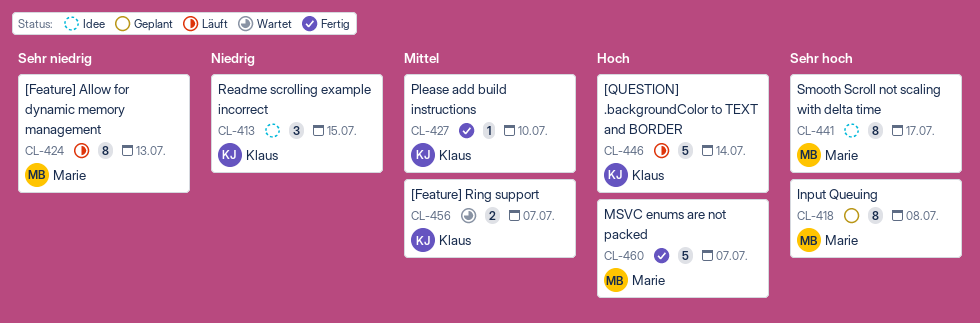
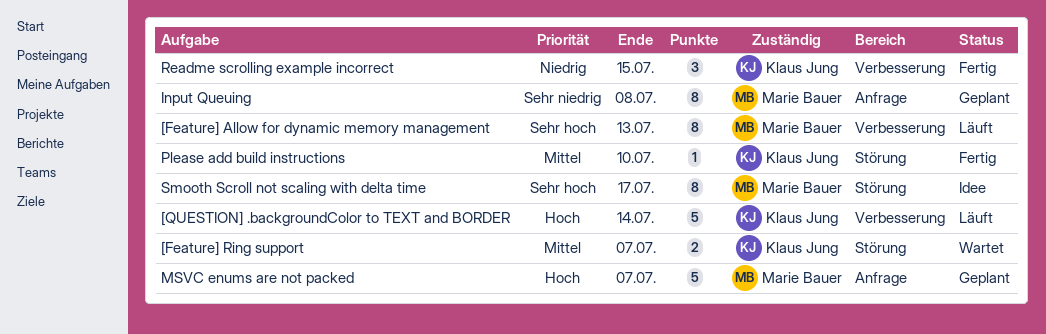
[Feature] Allow for dynamic memory management, priority: Sehr niedrig -> Sehr hoch
Input Queuing, priority: Sehr hoch -> Sehr niedrig
MSVC enums are not packed, status: Fertig -> Geplant
Readme scrolling example incorrect, status: Idee -> Fertig

